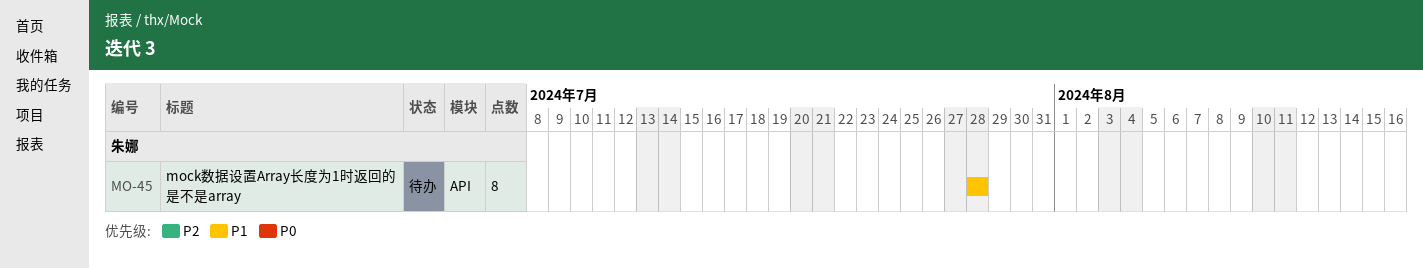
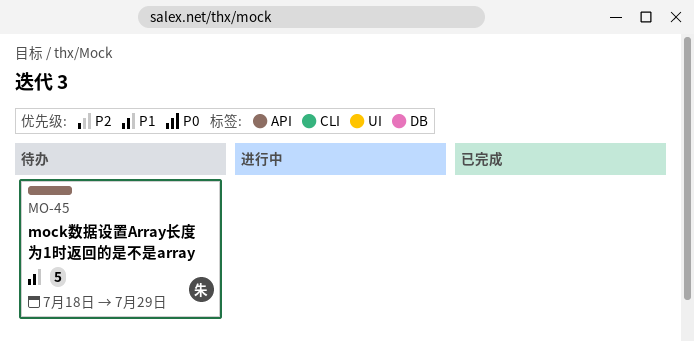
MO-45, estimate: 8 -> 5
MO-45, start: Jul 28 -> Jul 18
MO-45, due: Jul 28 -> Jul 29

